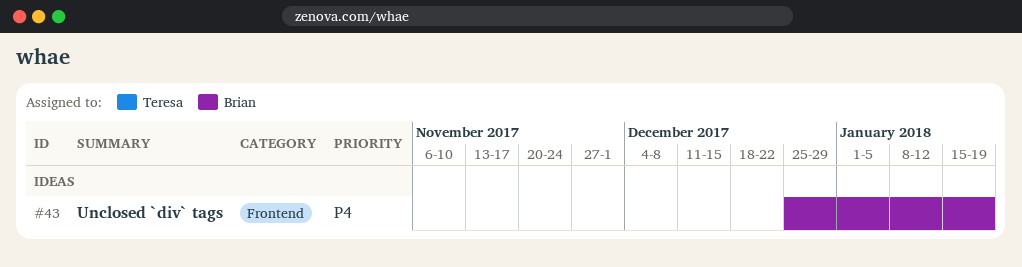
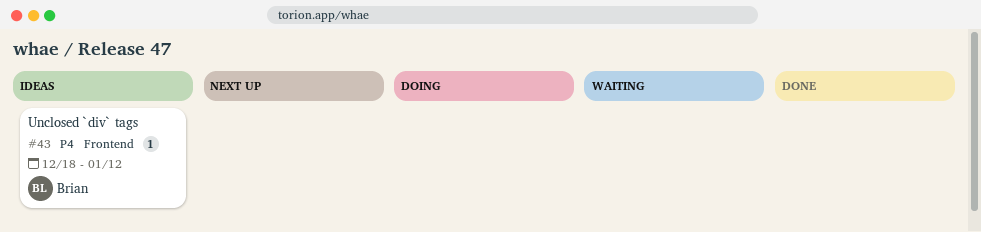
#43, start: Dec 25 -> Dec 18
#43, due: Jan 19 -> Jan 12

